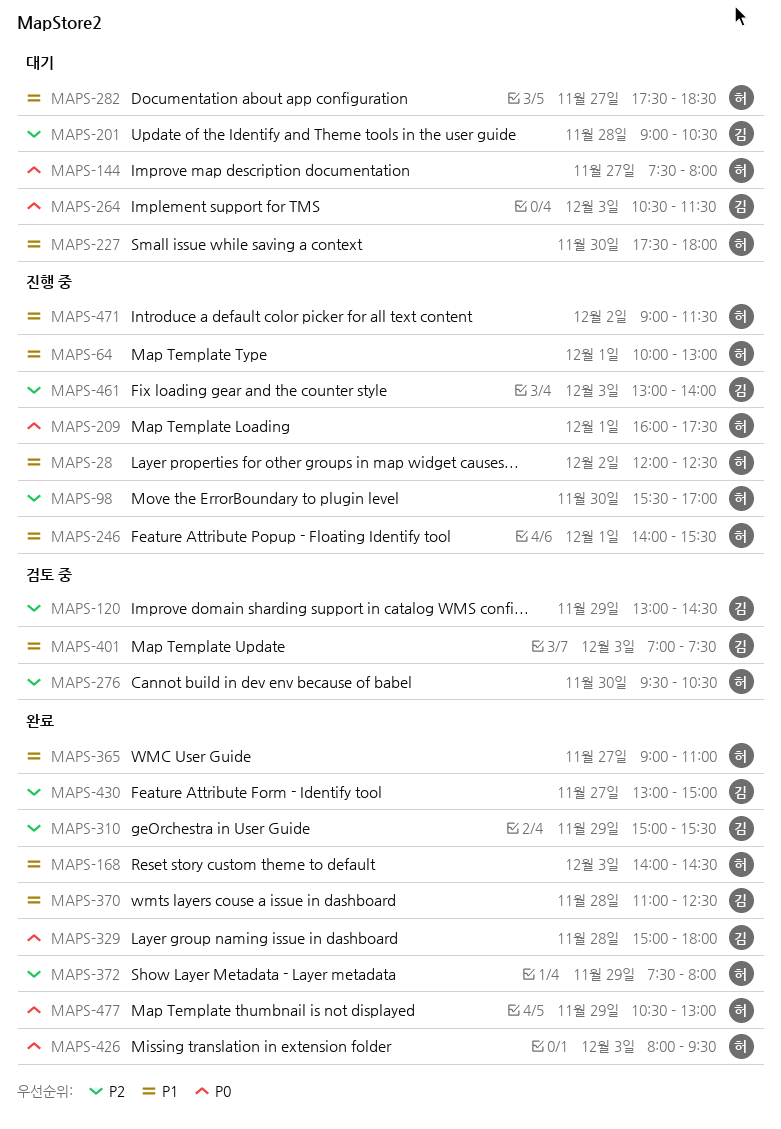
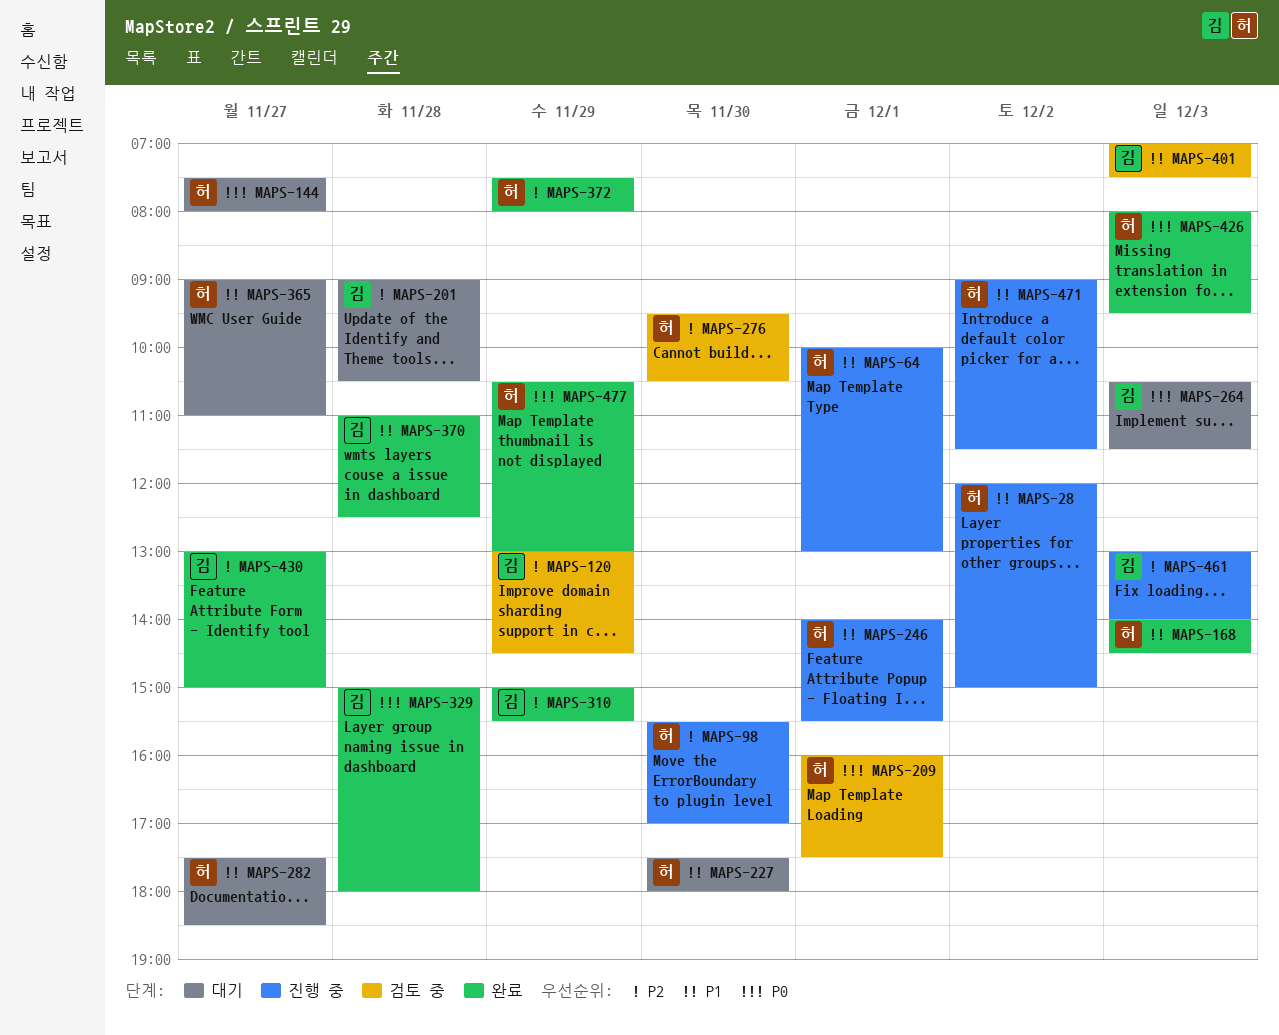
MAPS-28, ends: 12:30 -> 15:00
MAPS-209, status: 진행 중 -> 검토 중
MAPS-365, status: 완료 -> 대기

